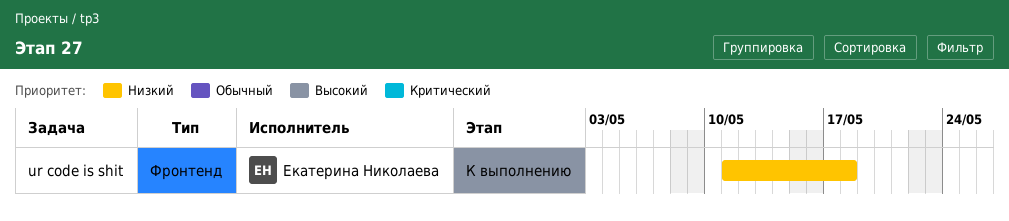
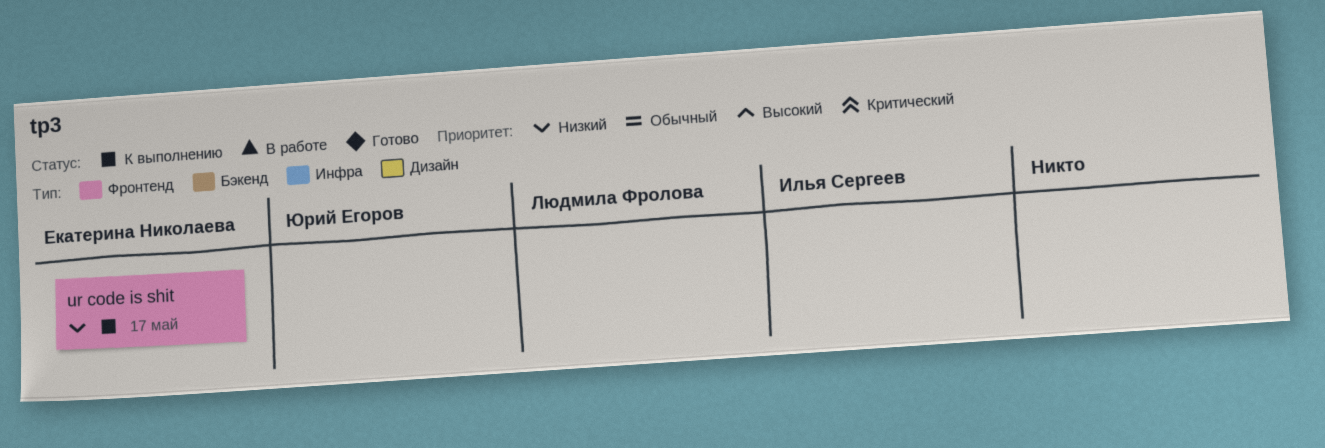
ur code is shit, due: May 18 -> May 17

